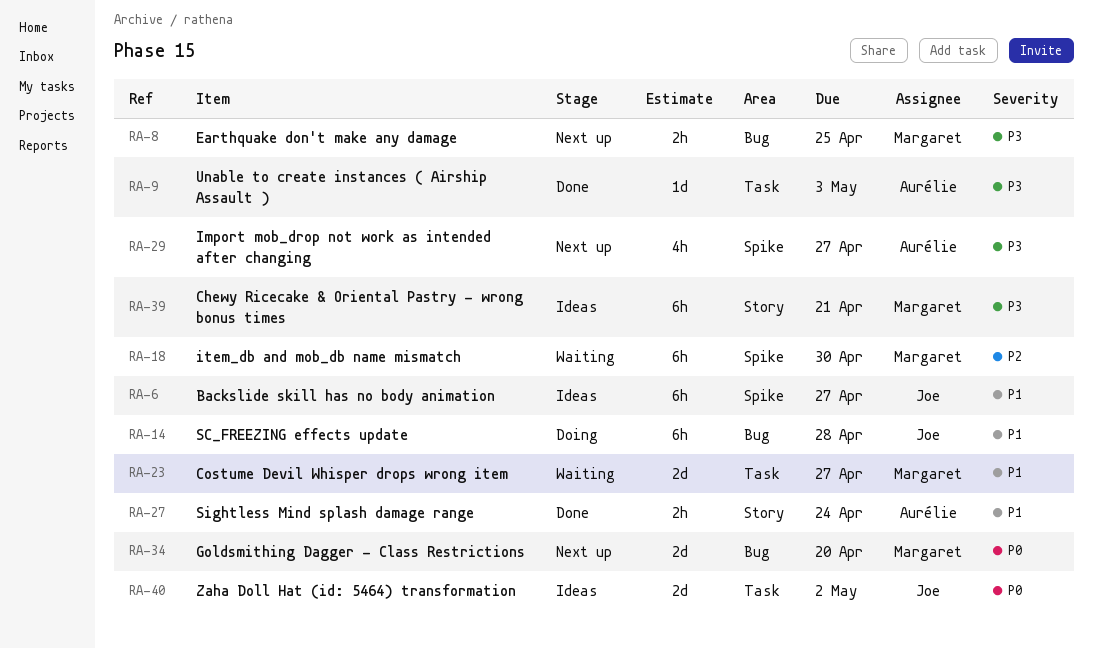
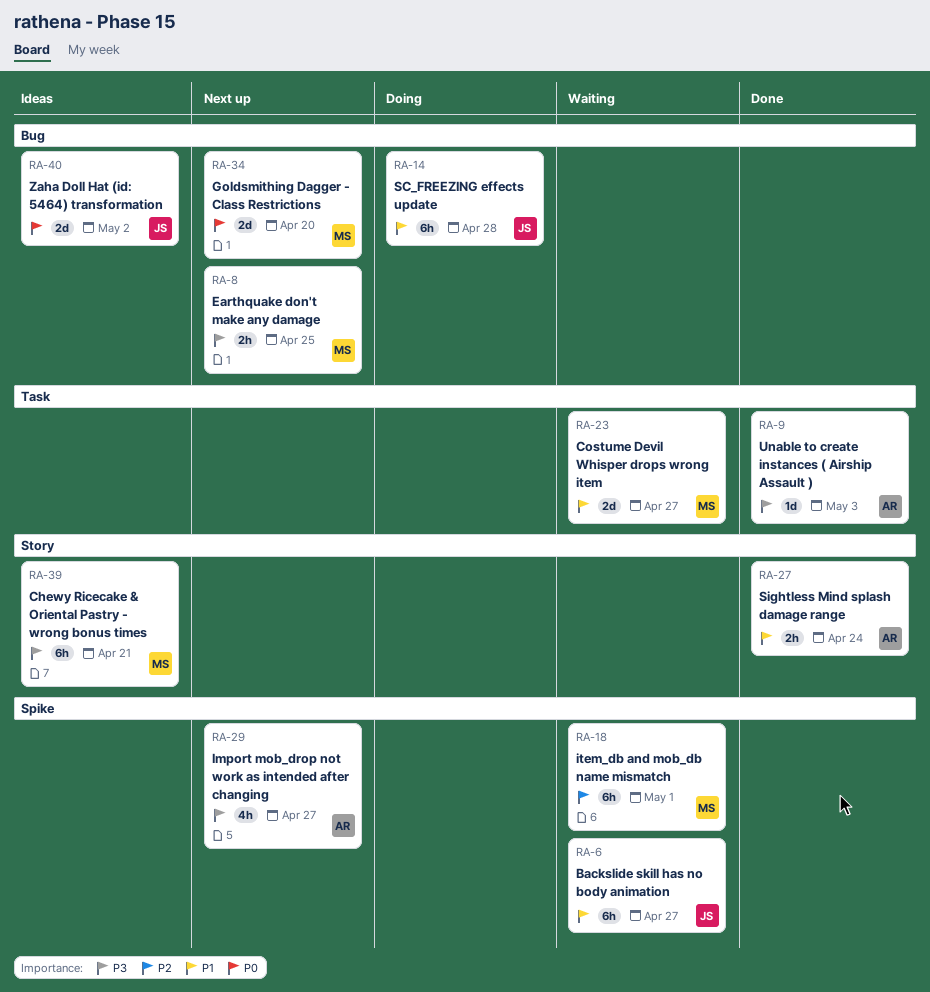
RA-6, status: Ideas -> Waiting
RA-18, due: Apr 30 -> May 1
RA-40, label: Task -> Bug

